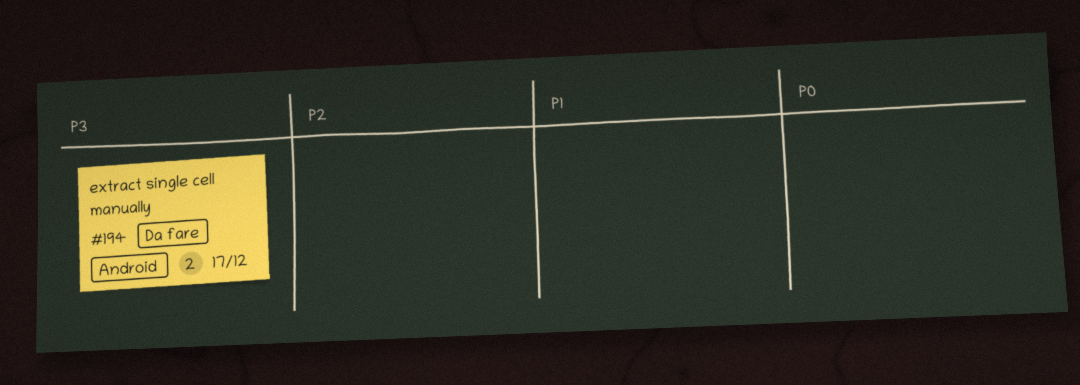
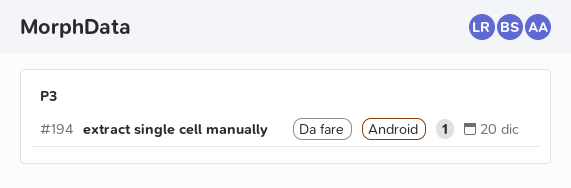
#194, estimate: 2 -> 1
#194, due: Dec 17 -> Dec 20

